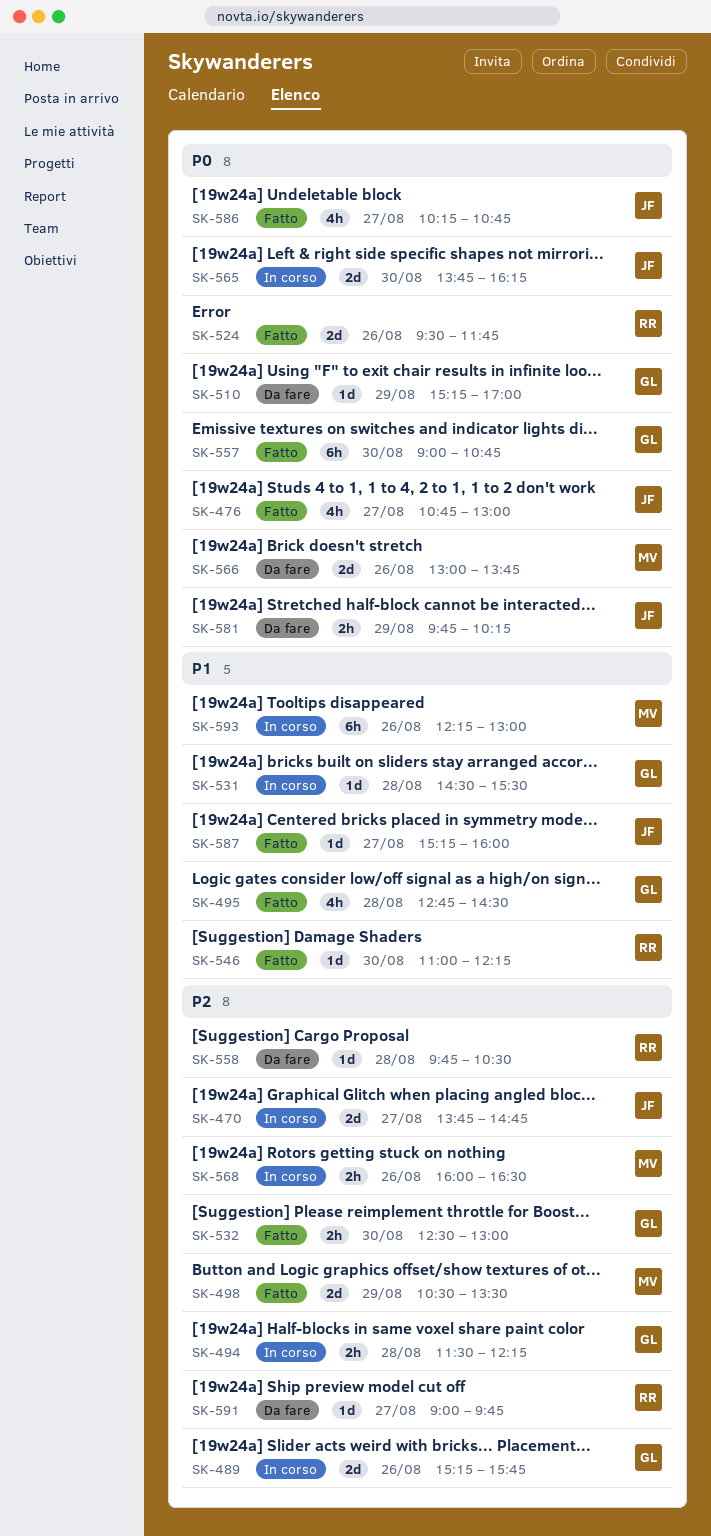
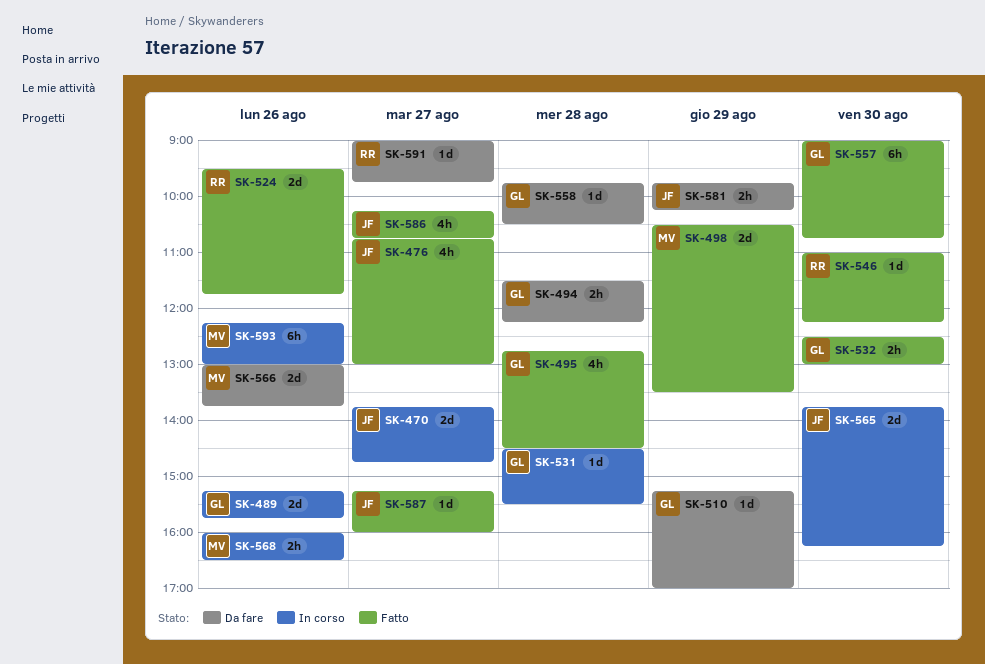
SK-494, status: In corso -> Da fare
SK-558, owner: RR -> GL

